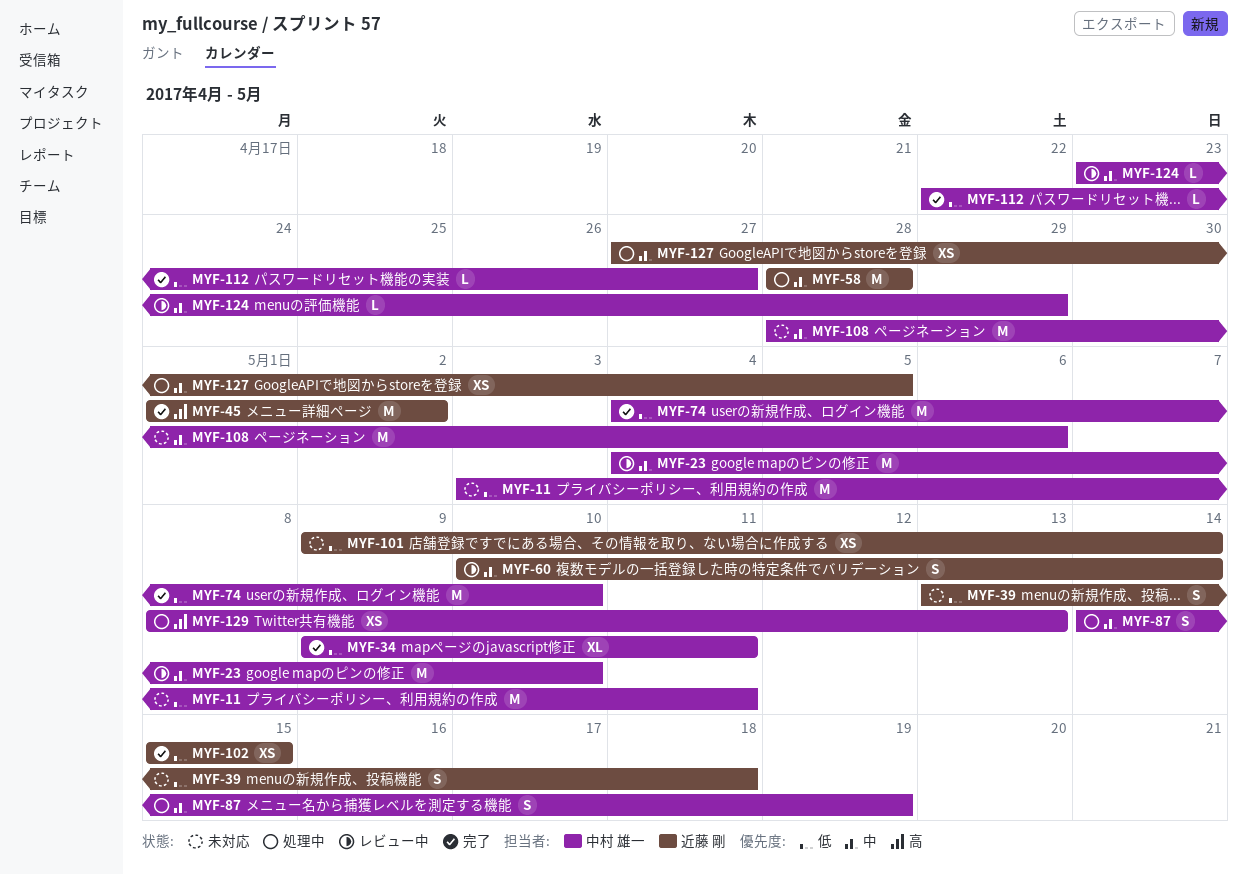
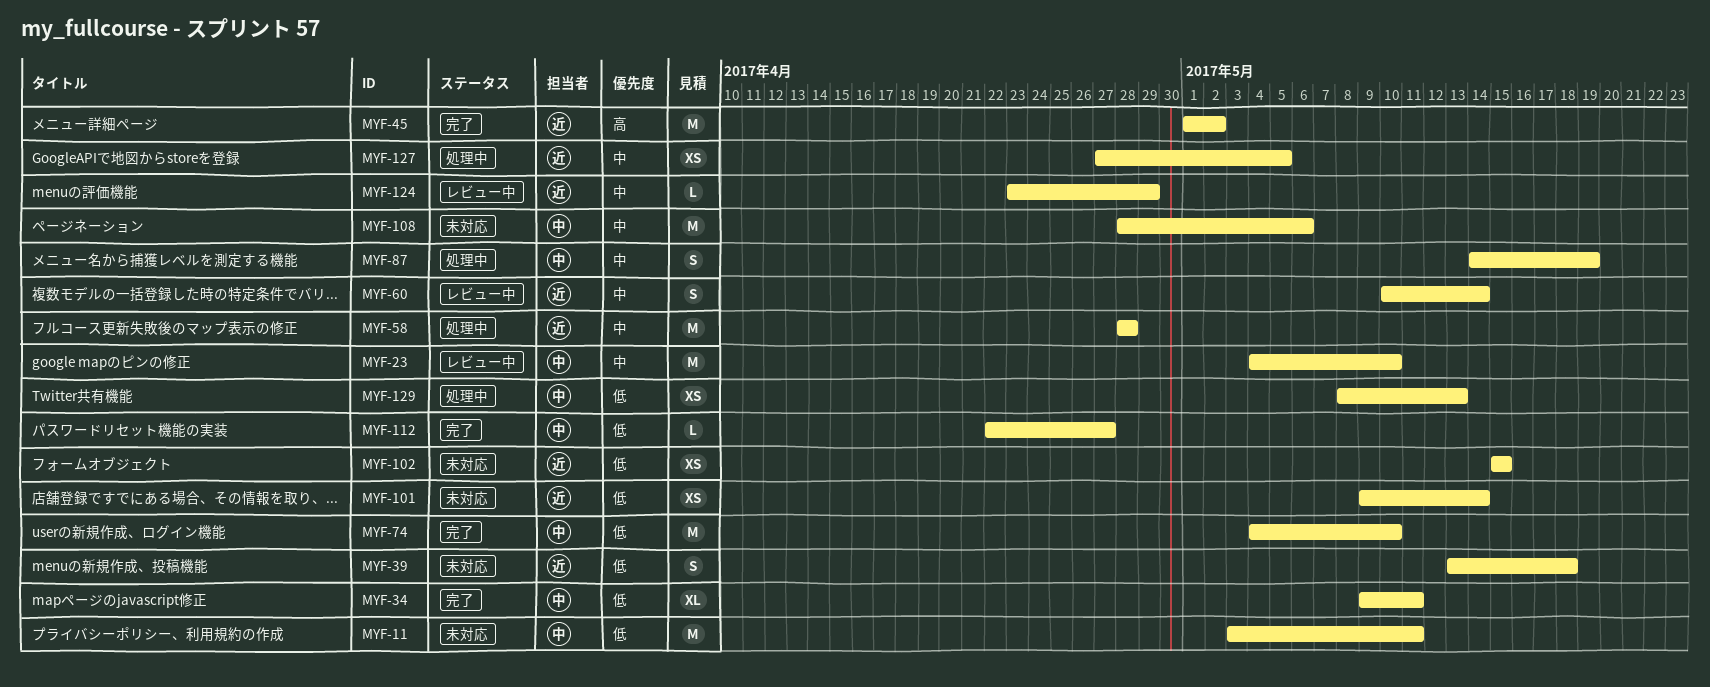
MYF-102, status: 完了 -> 未対応
MYF-124, owner: 中村 雄一 -> 近藤 剛
MYF-129, priority: 高 -> 低

